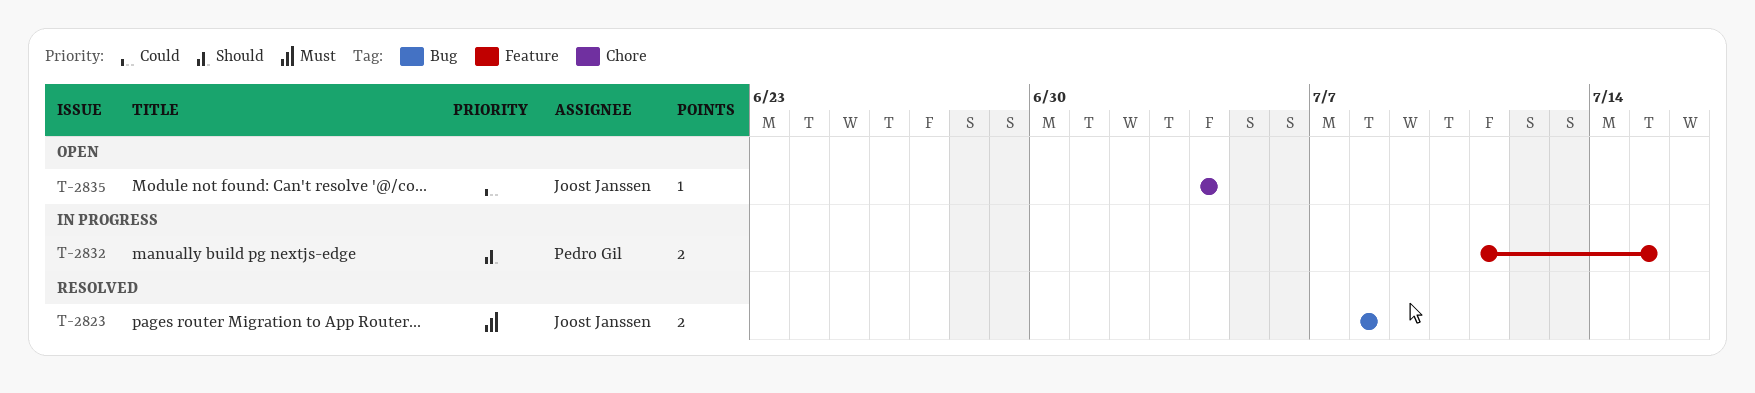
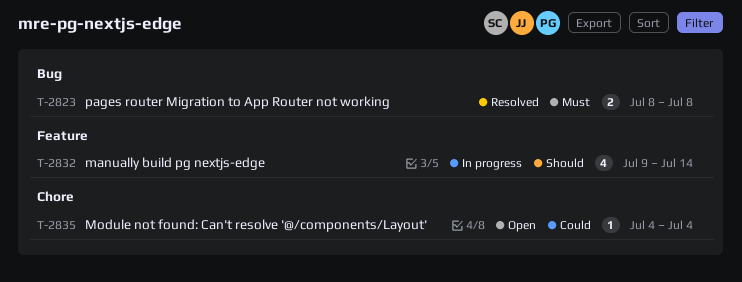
T-2832, estimate: 2 -> 4
T-2832, start: Jul 11 -> Jul 9
T-2832, due: Jul 15 -> Jul 14

